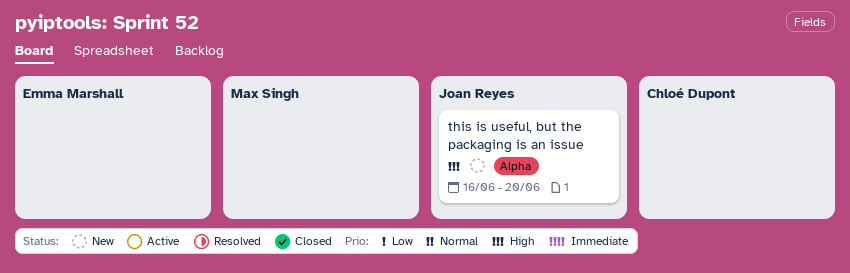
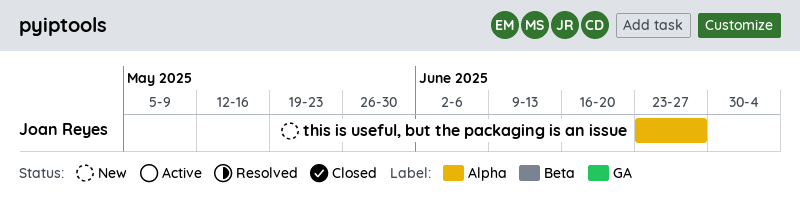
this is useful, but the packaging is an issue, start: Jun 16 -> Jun 23
this is useful, but the packaging is an issue, due: Jun 20 -> Jun 27

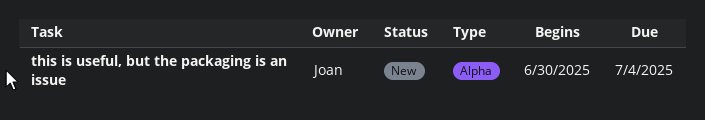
this is useful, but the packaging is an issue, start: Jun 23 -> Jun 30
this is useful, but the packaging is an issue, due: Jun 27 -> Jul 4

